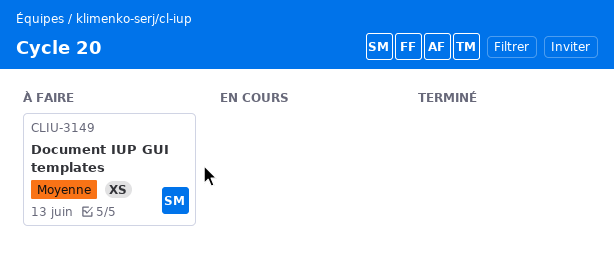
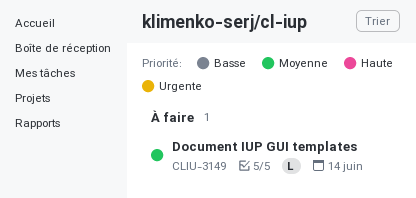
CLIU-3149, estimate: XS -> L
CLIU-3149, due: Jun 13 -> Jun 14

